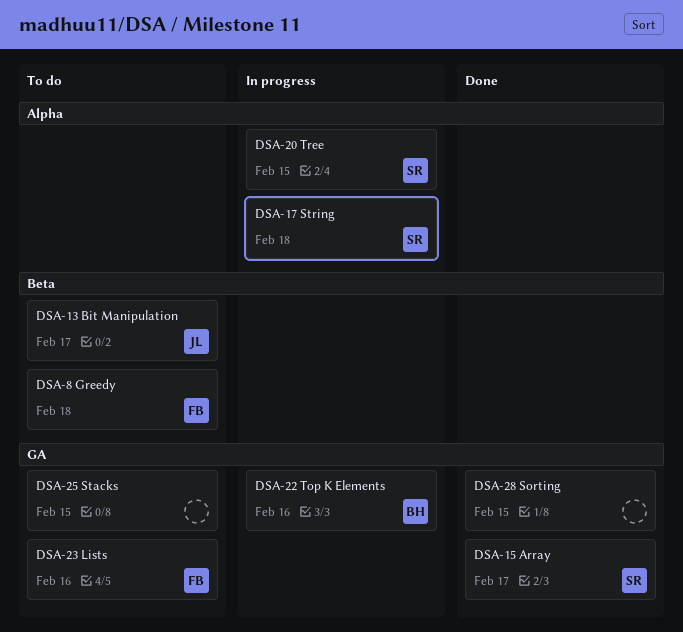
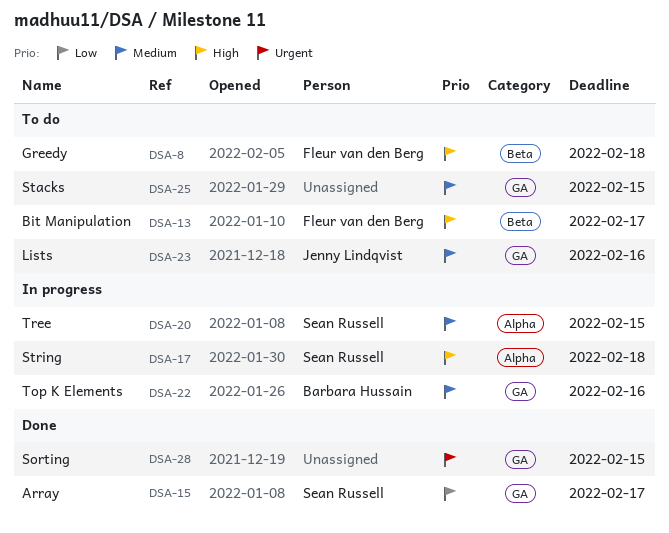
DSA-13, owner: Jenny Lindqvist -> Fleur van den Berg
DSA-23, owner: Fleur van den Berg -> Jenny Lindqvist

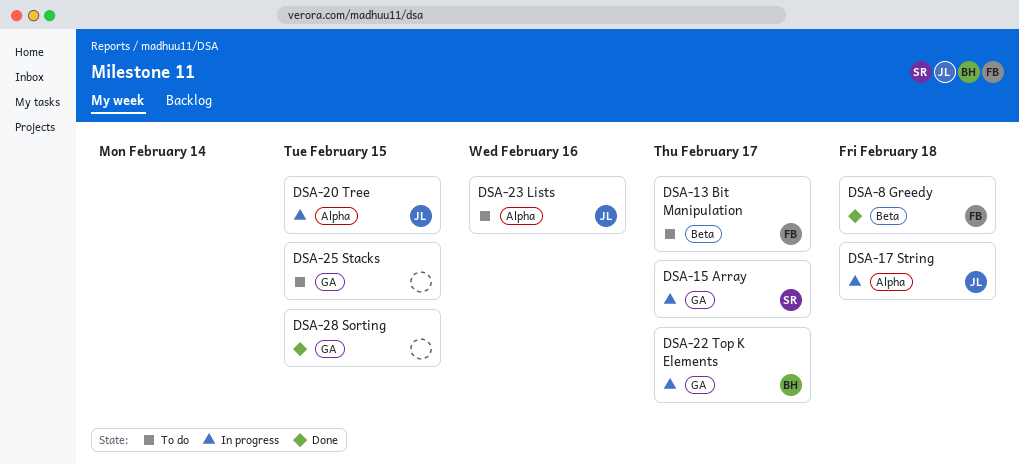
DSA-8, status: To do -> Done
DSA-15, status: Done -> In progress
DSA-17, owner: Sean Russell -> Jenny Lindqvist
DSA-20, owner: Sean Russell -> Jenny Lindqvist
DSA-22, due: Feb 16 -> Feb 17
DSA-23, label: GA -> Alpha

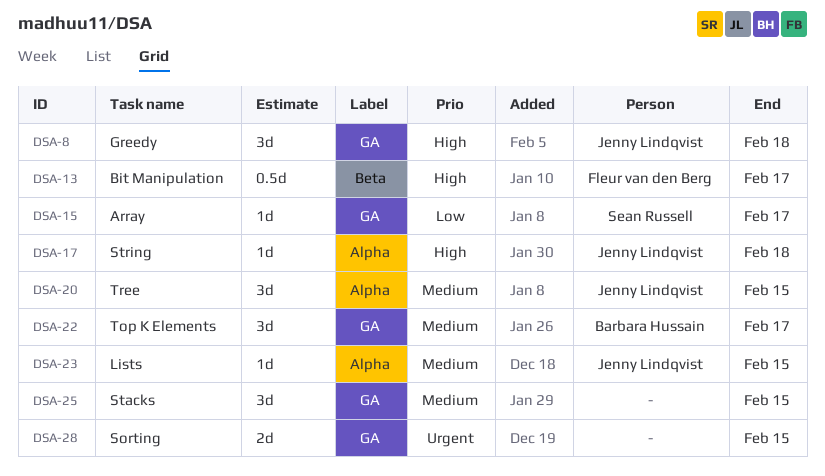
DSA-8, owner: Fleur van den Berg -> Jenny Lindqvist
DSA-8, label: Beta -> GA
DSA-23, due: Feb 16 -> Feb 15

